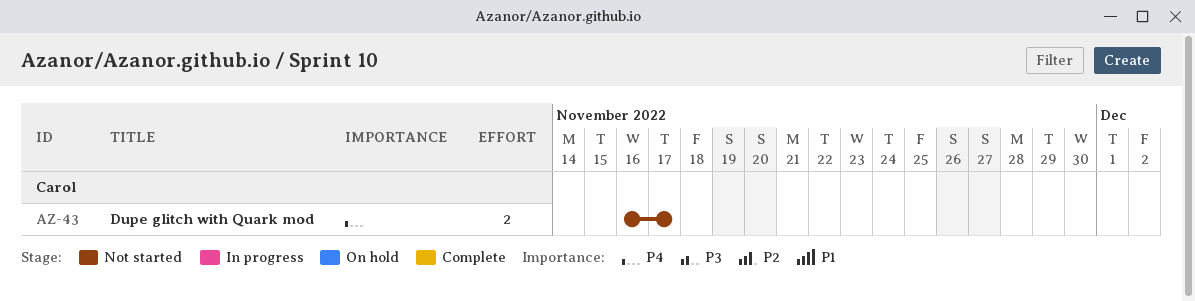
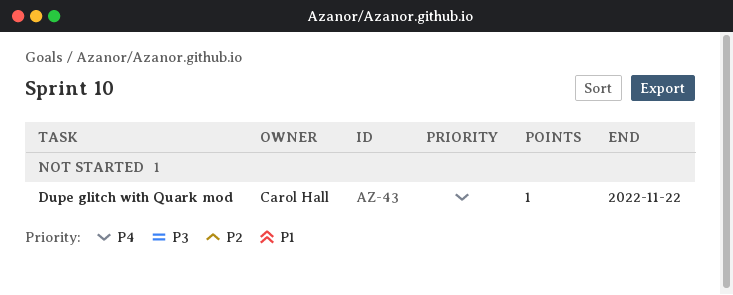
AZ-43, estimate: 2 -> 1
AZ-43, due: Nov 17 -> Nov 22

